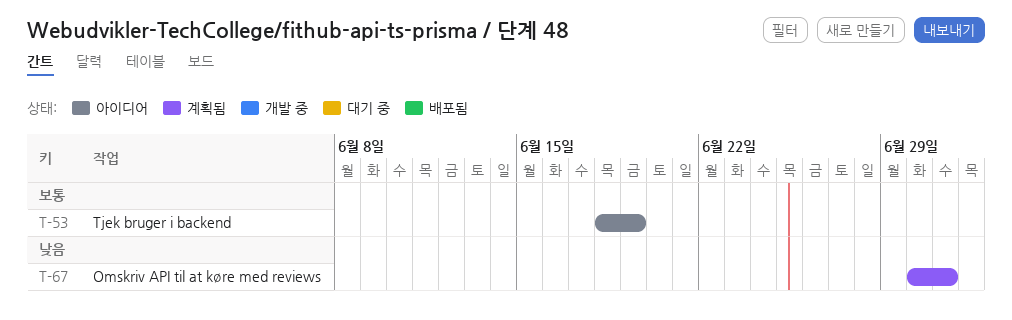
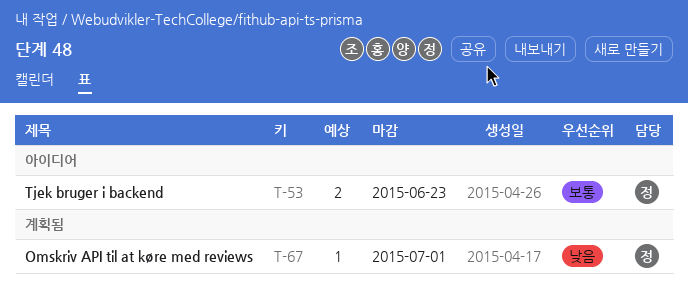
T-53, due: Jun 19 -> Jun 23

